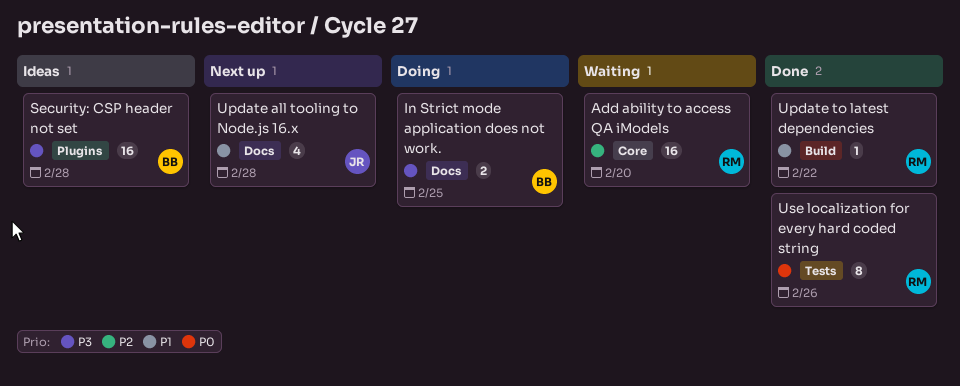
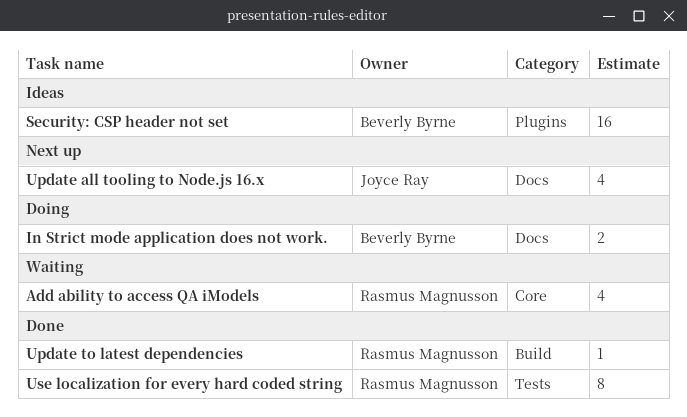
Add ability to access QA iModels, estimate: 16 -> 4

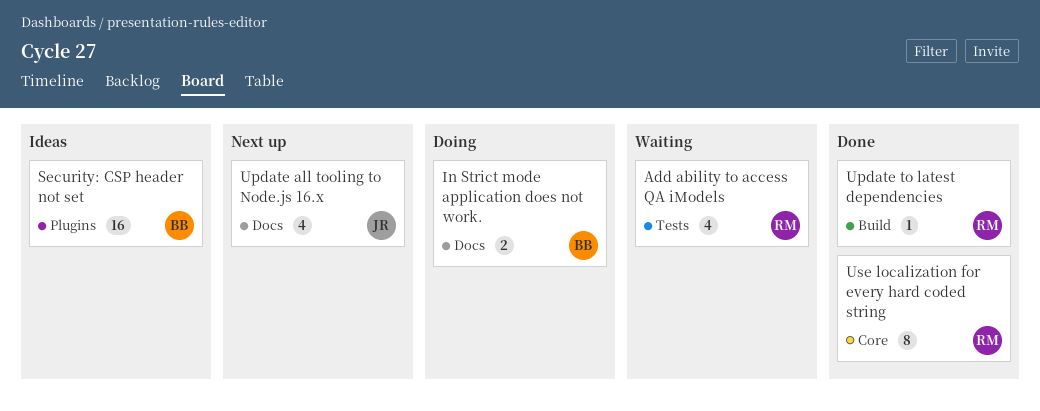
Add ability to access QA iModels, label: Core -> Tests
Use localization for every hard coded string, label: Tests -> Core

